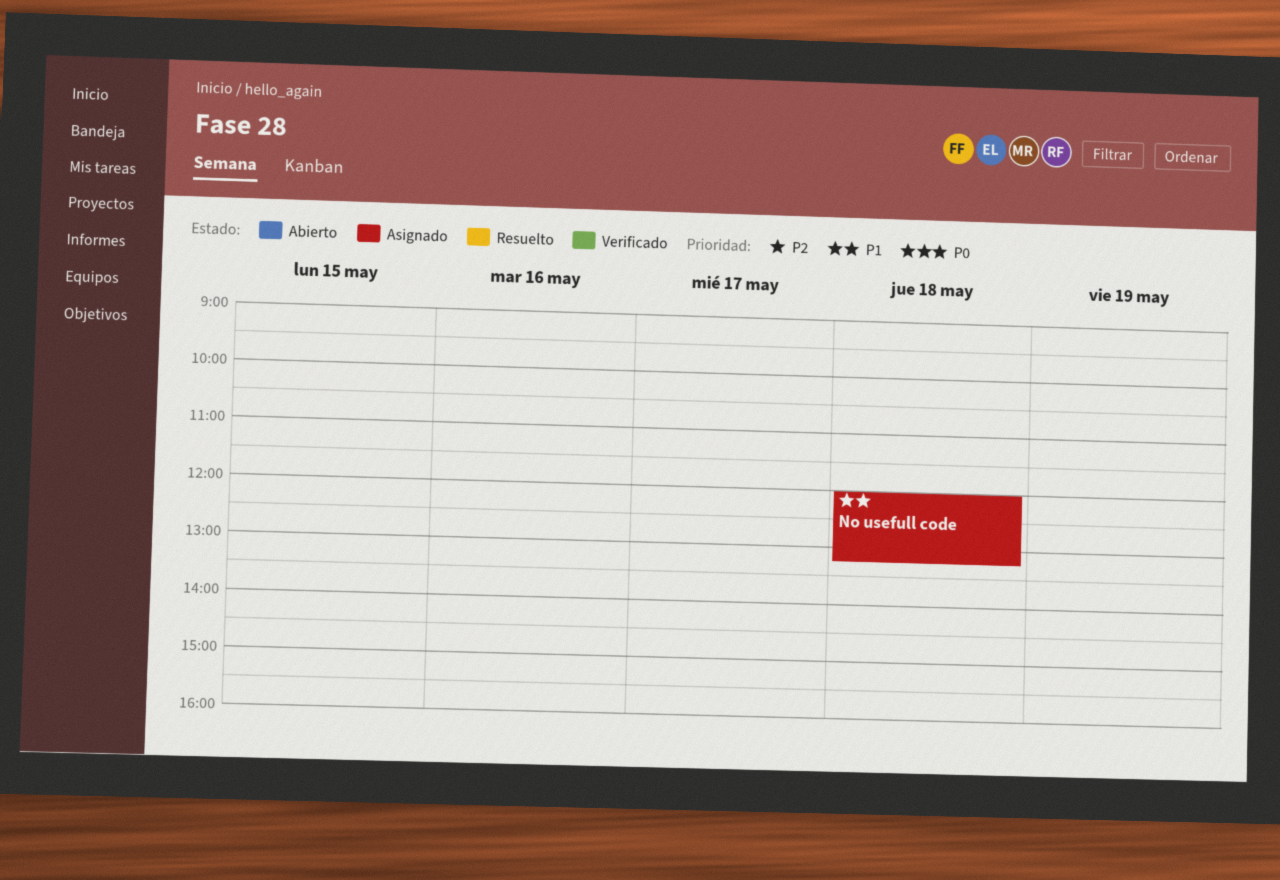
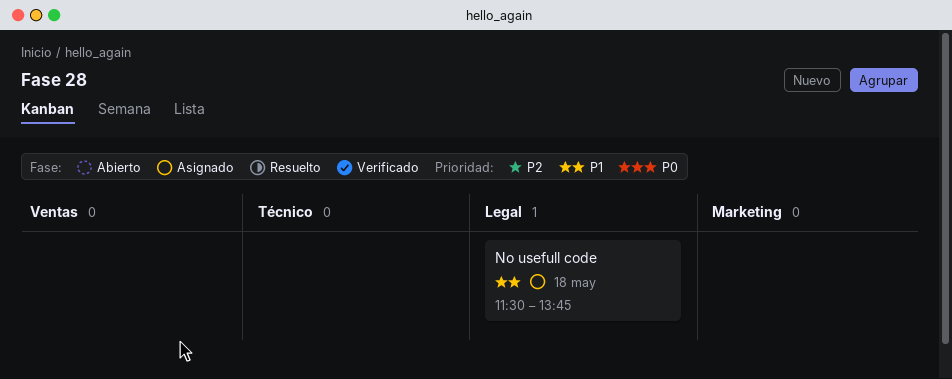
No usefull code, begins: 12:00 -> 11:30
No usefull code, ends: 13:15 -> 13:45

